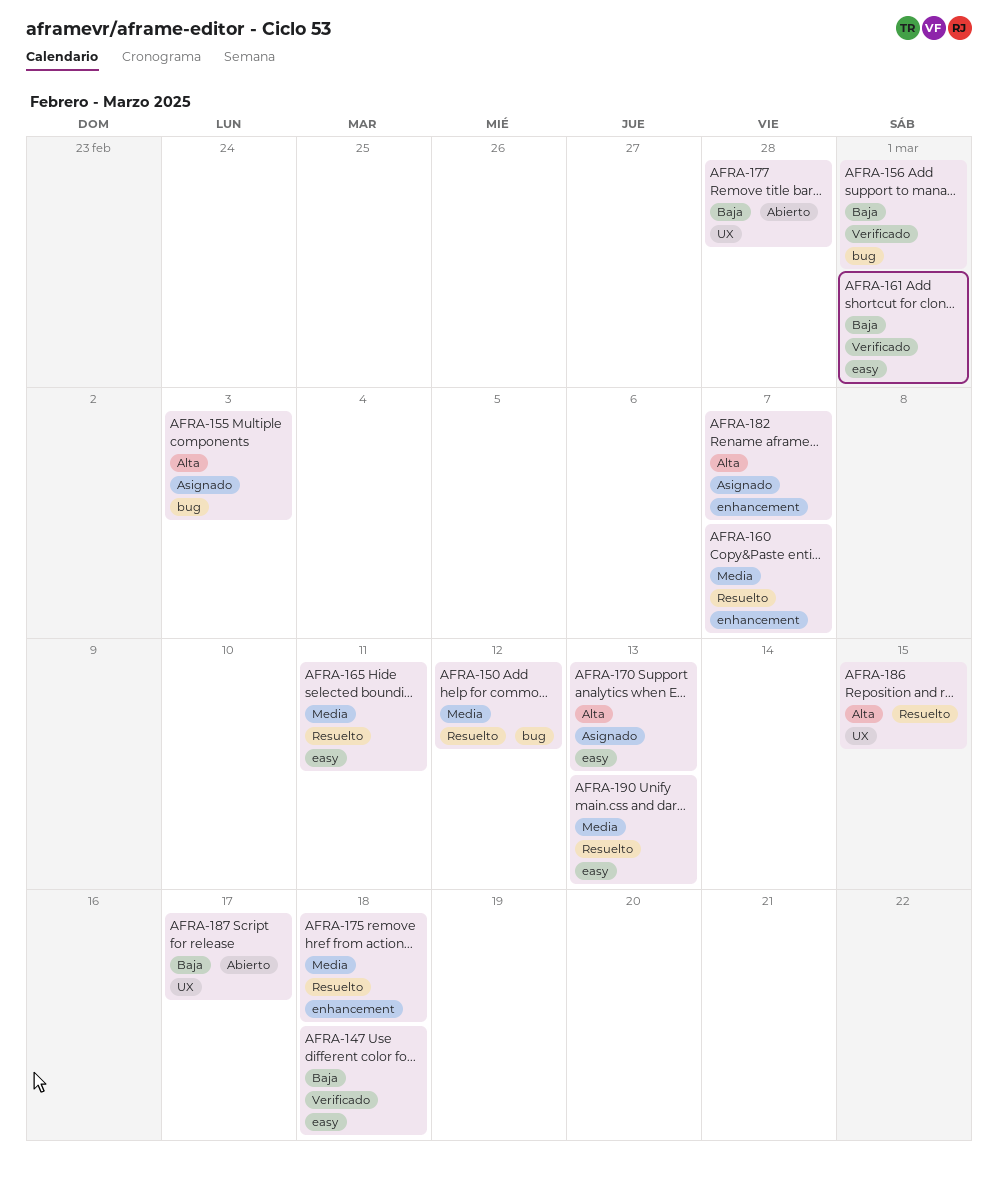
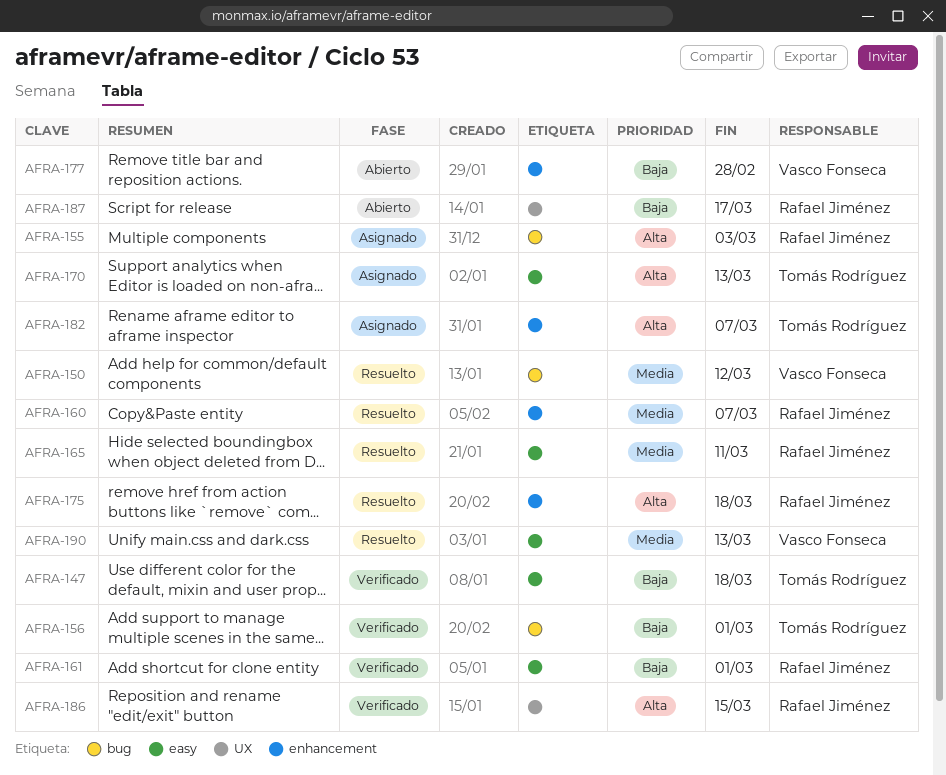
AFRA-175, priority: Media -> Alta
AFRA-177, label: UX -> enhancement
AFRA-186, status: Resuelto -> Verificado

